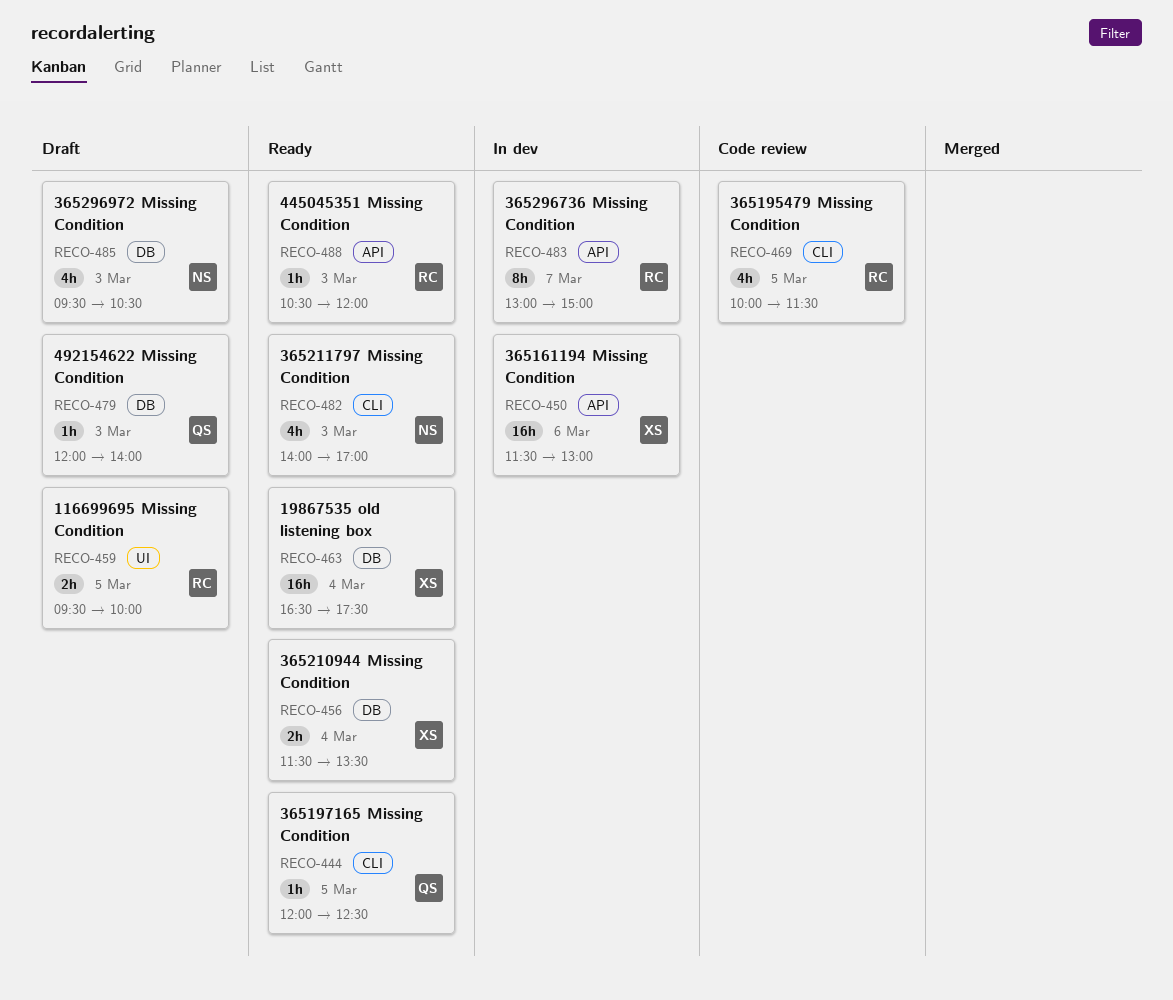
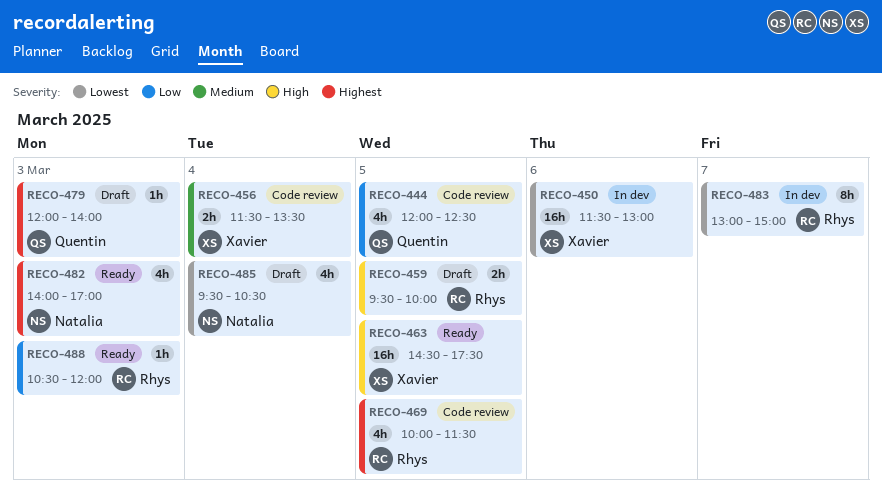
RECO-444, status: Ready -> Code review
RECO-444, estimate: 1h -> 4h
RECO-456, status: Ready -> Code review
RECO-463, day: Mar 4 -> Mar 5
RECO-463, begins: 16:30 -> 14:30
RECO-485, day: Mar 3 -> Mar 4

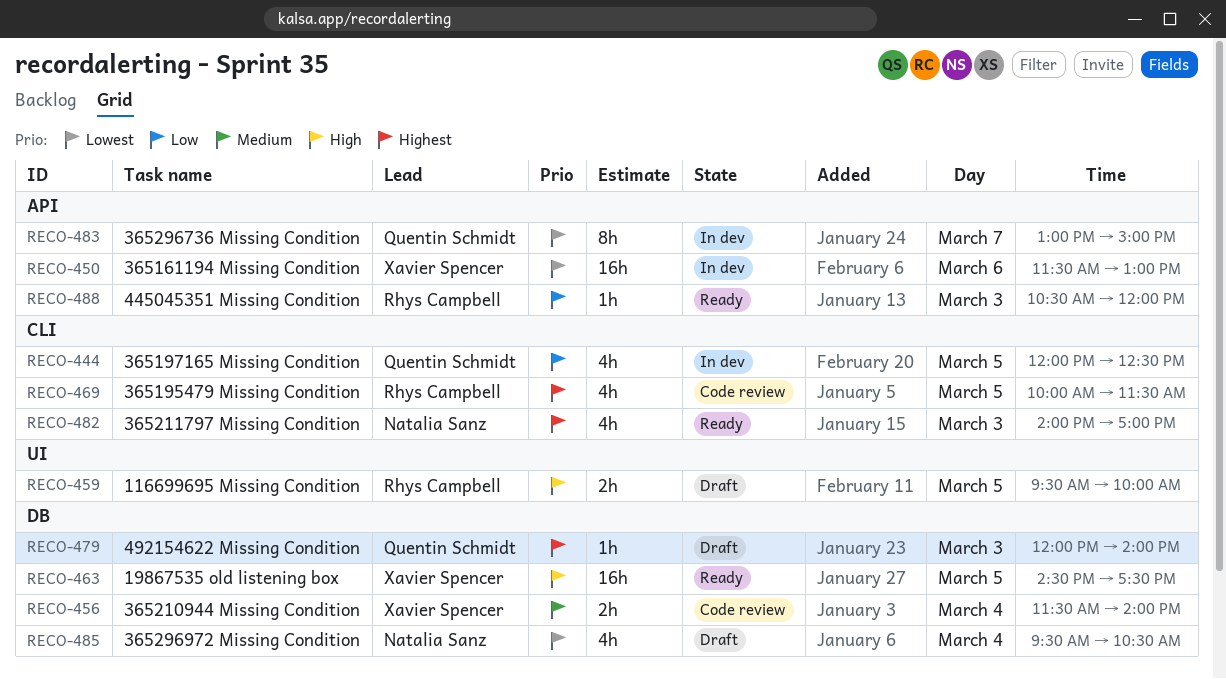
RECO-444, status: Code review -> In dev
RECO-456, ends: 13:30 -> 14:00
RECO-483, owner: Rhys Campbell -> Quentin Schmidt

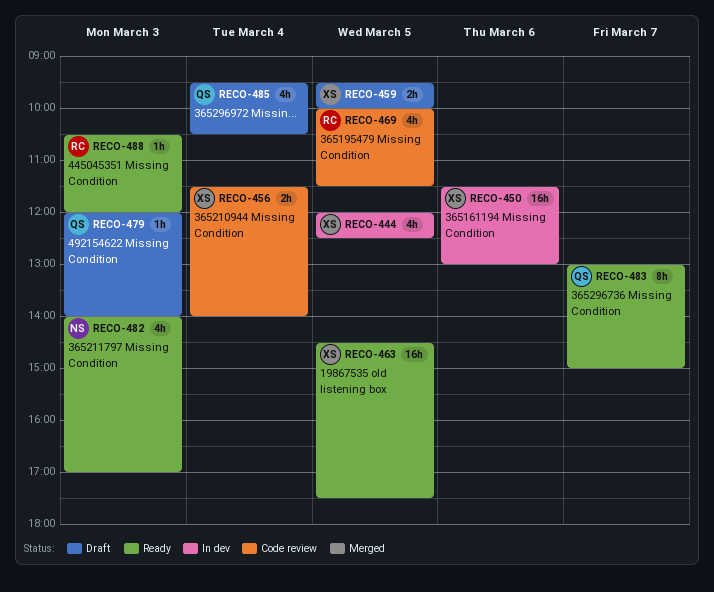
RECO-444, owner: Quentin Schmidt -> Xavier Spencer
RECO-459, owner: Rhys Campbell -> Xavier Spencer
RECO-483, status: In dev -> Ready
RECO-485, owner: Natalia Sanz -> Quentin Schmidt

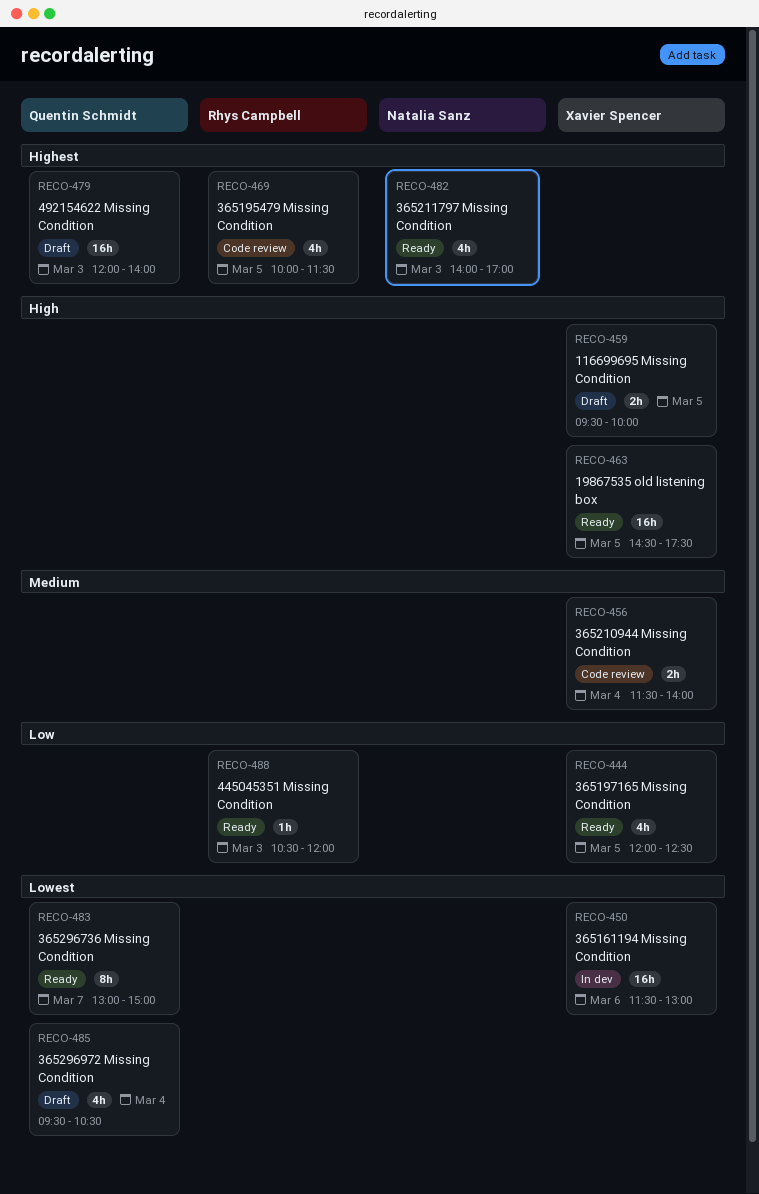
RECO-444, status: In dev -> Ready
RECO-479, estimate: 1h -> 16h

